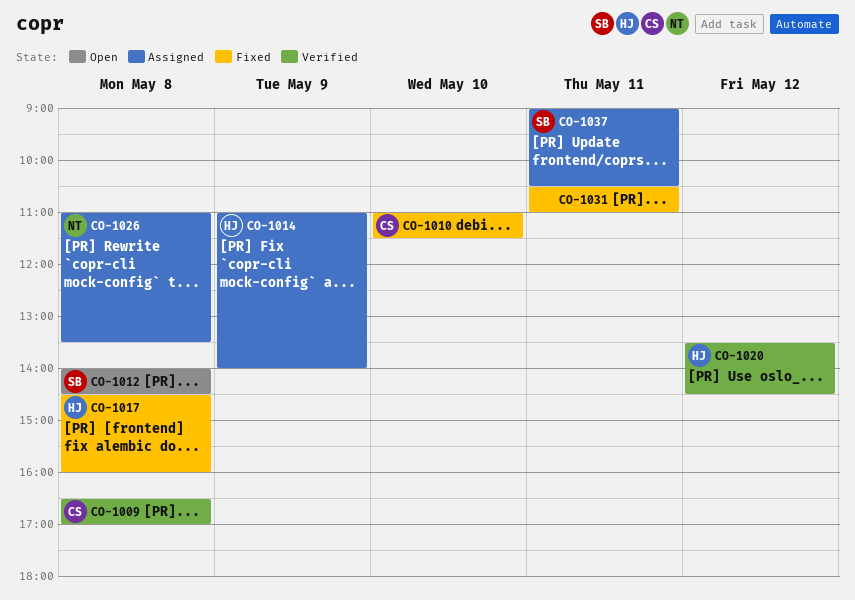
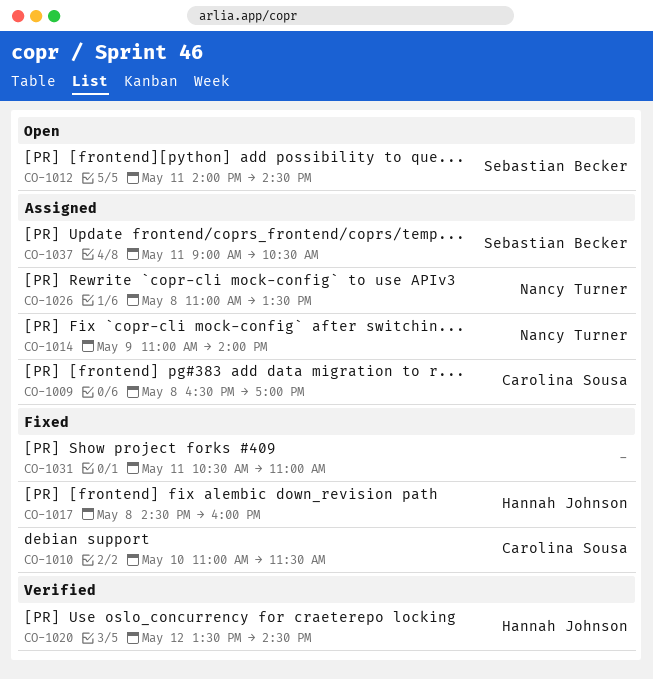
CO-1009, status: Verified -> Assigned
CO-1012, day: May 8 -> May 11
CO-1014, owner: Hannah Johnson -> Nancy Turner

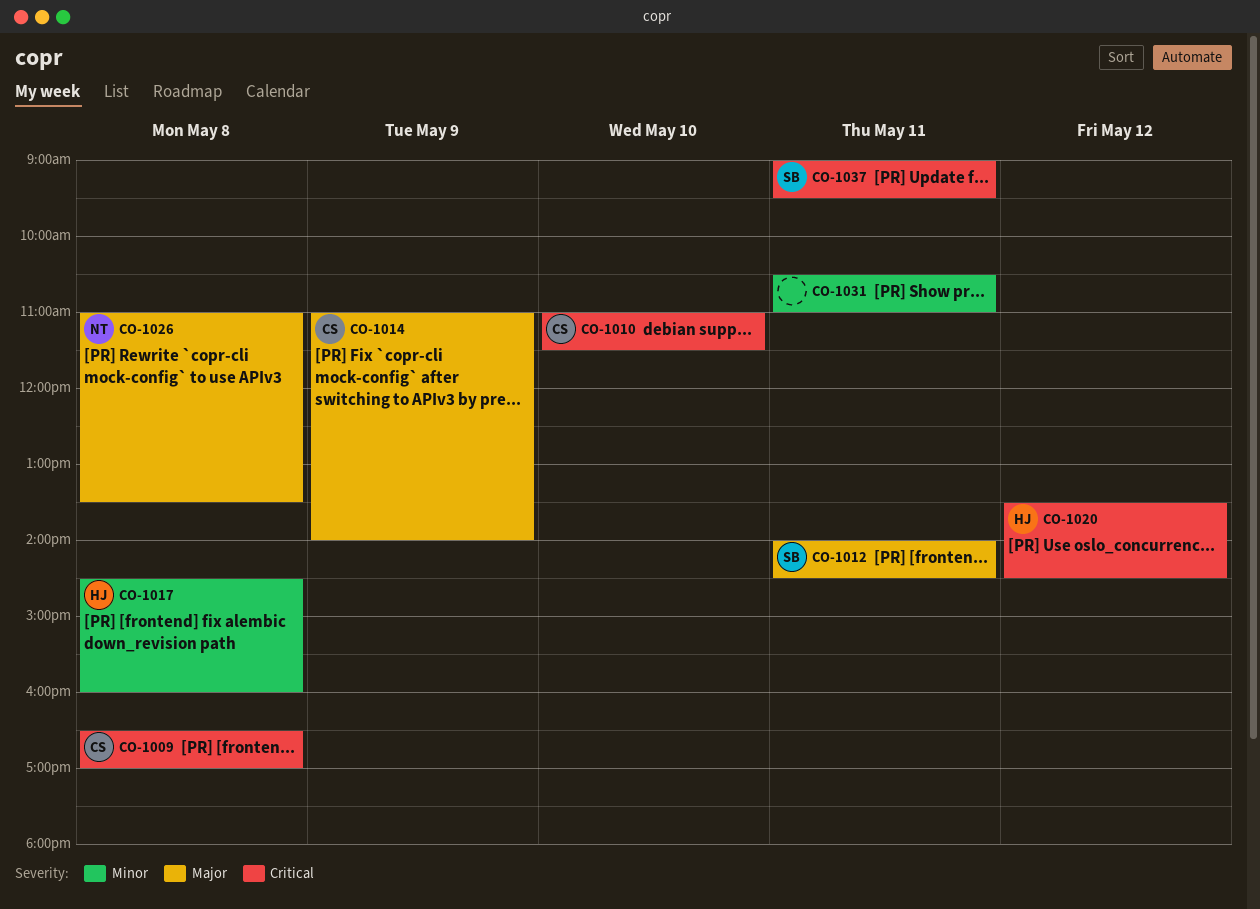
CO-1014, owner: Nancy Turner -> Carolina Sousa
CO-1037, ends: 10:30 -> 09:30

